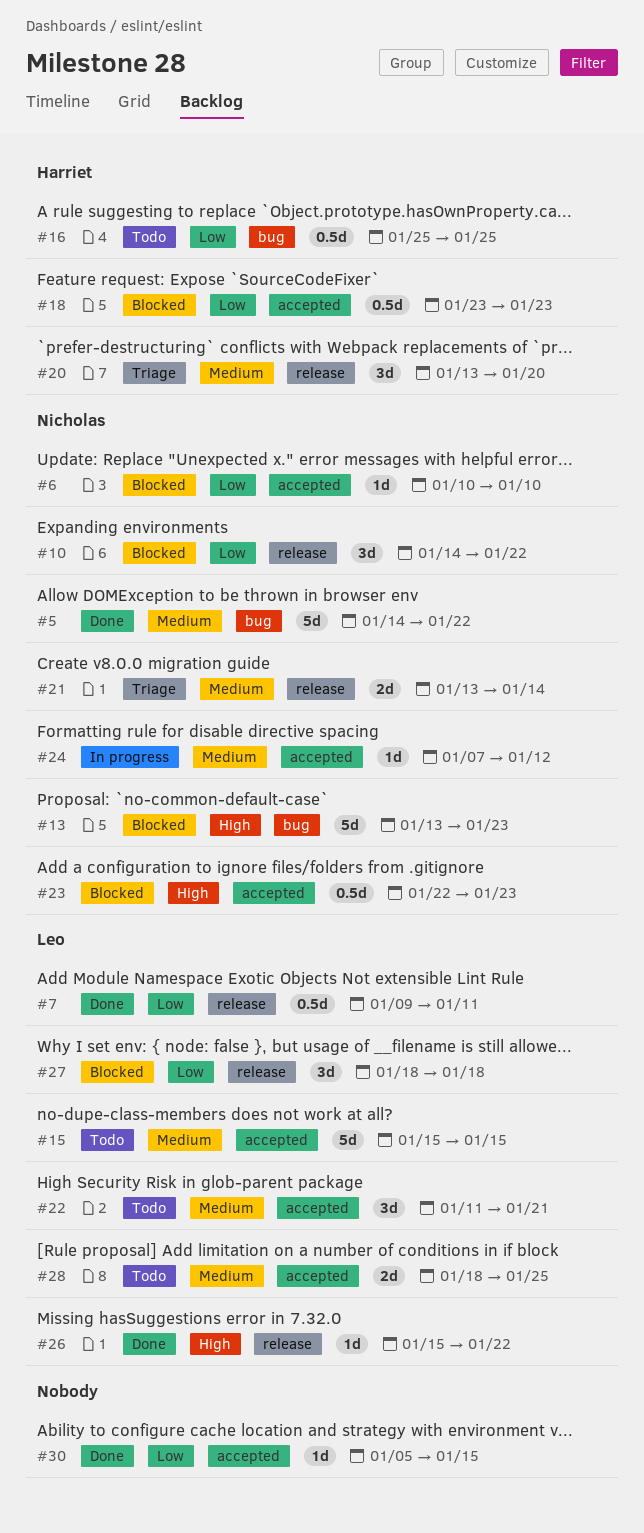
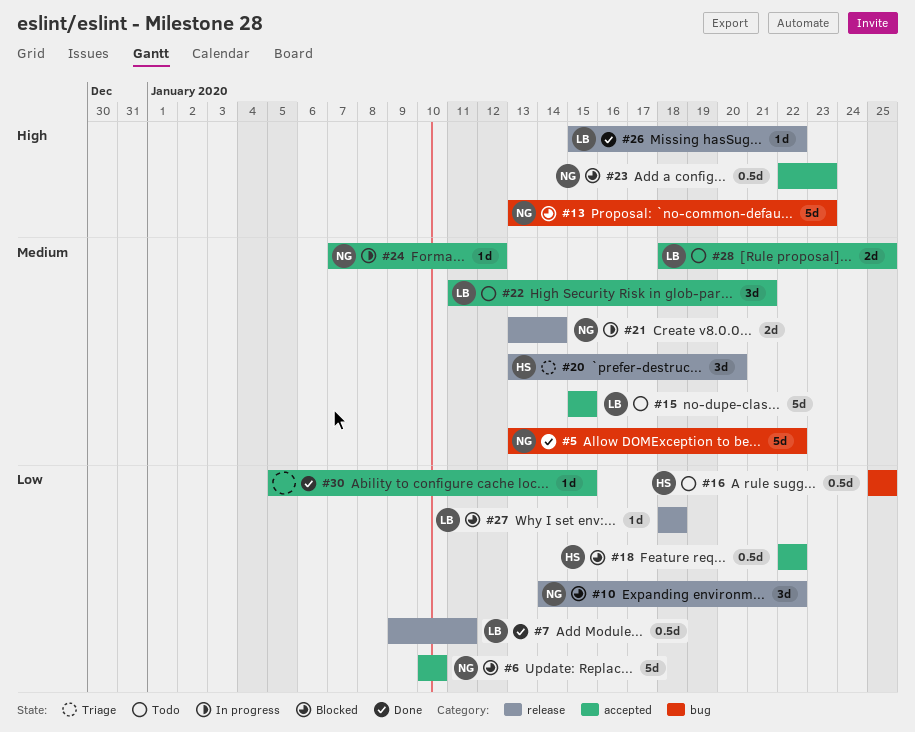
#5, start: Jan 14 -> Jan 13
#6, estimate: 1d -> 5d
#18, start: Jan 23 -> Jan 22
#18, due: Jan 23 -> Jan 22
#21, status: Triage -> In progress
#27, estimate: 3d -> 1d

